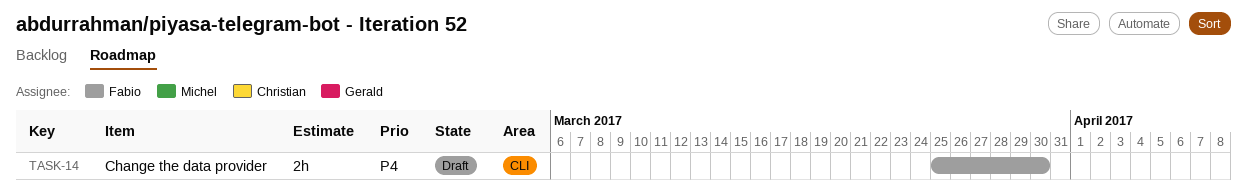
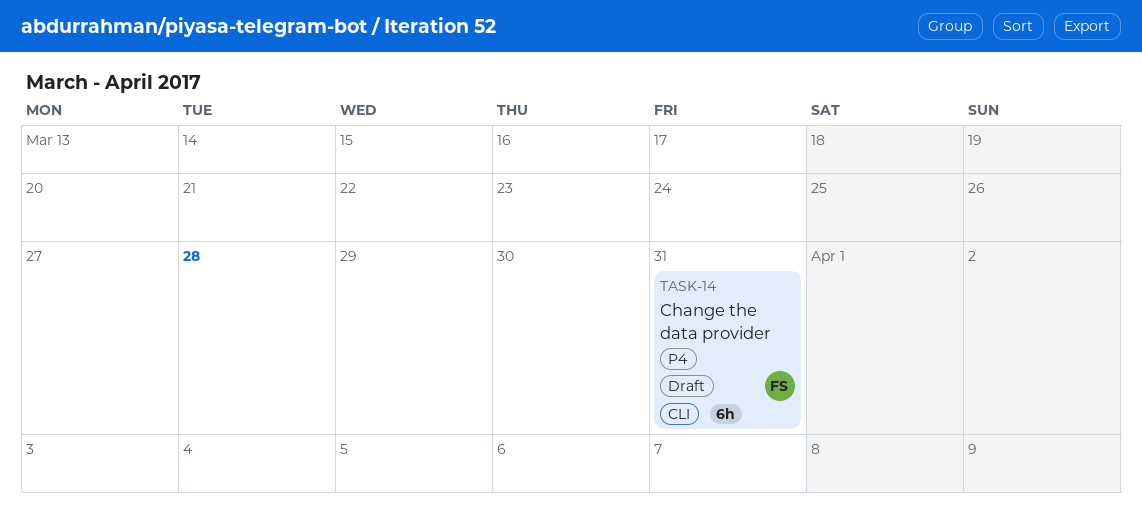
TASK-14, estimate: 2h -> 6h
TASK-14, due: Mar 30 -> Mar 31

